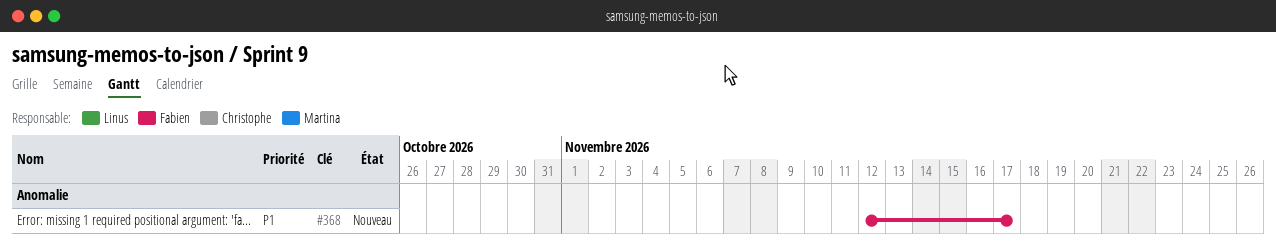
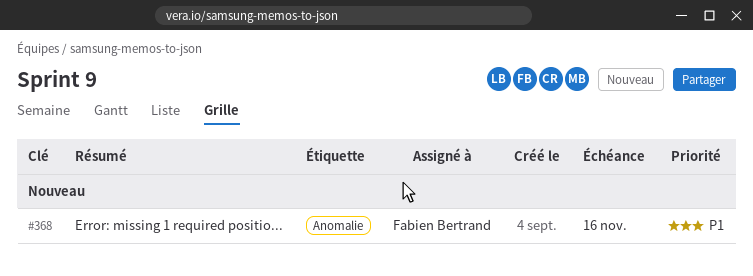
#368, due: Nov 17 -> Nov 16

